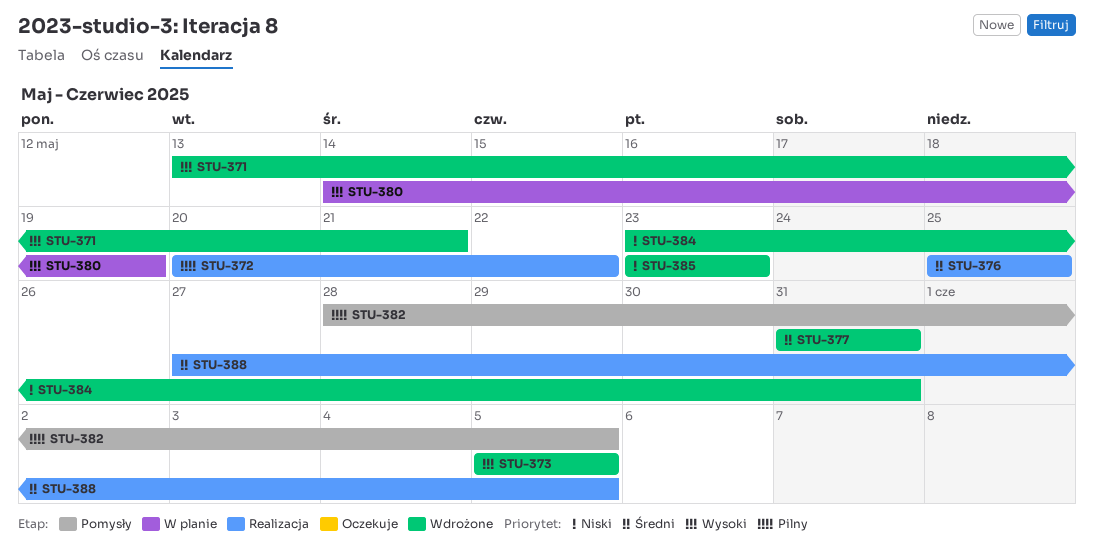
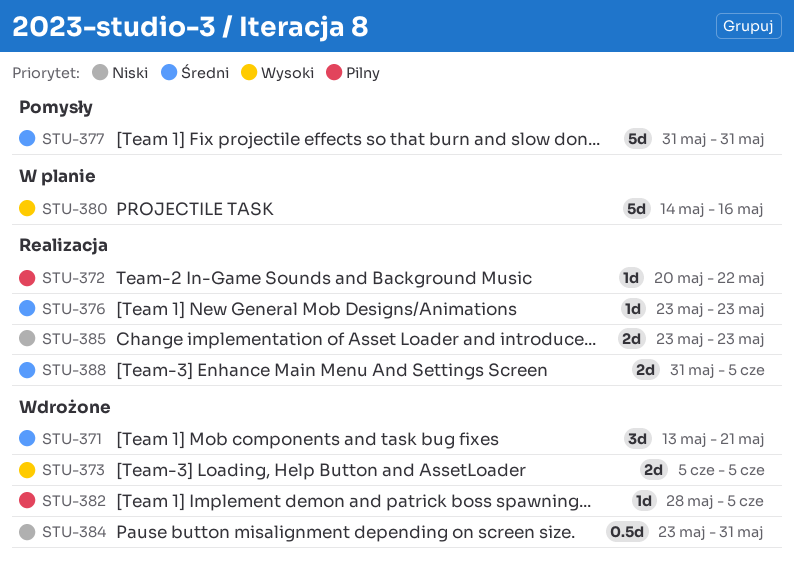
STU-371, priority: Wysoki -> Średni
STU-376, start: May 25 -> May 23
STU-376, due: May 25 -> May 23
STU-377, status: Wdrożone -> Pomysły
STU-380, due: May 19 -> May 16
STU-382, status: Pomysły -> Wdrożone
STU-385, status: Wdrożone -> Realizacja
STU-388, start: May 27 -> May 31

